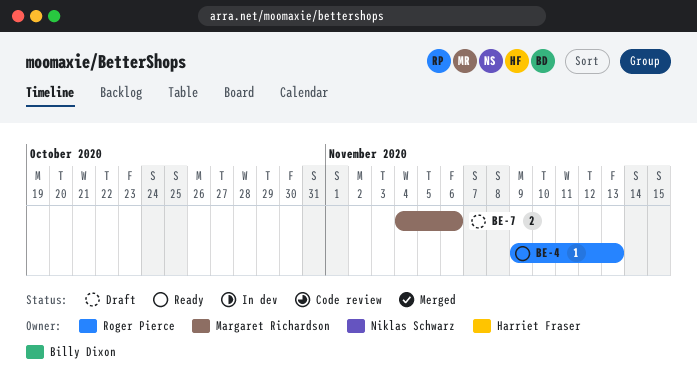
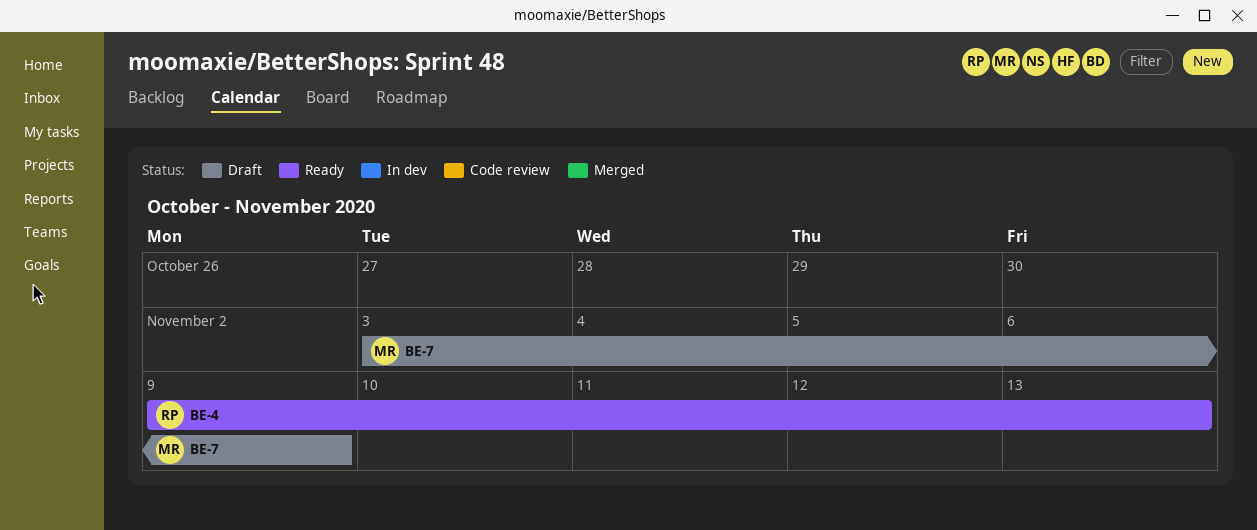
BE-7, start: Nov 4 -> Nov 3
BE-7, due: Nov 6 -> Nov 9

